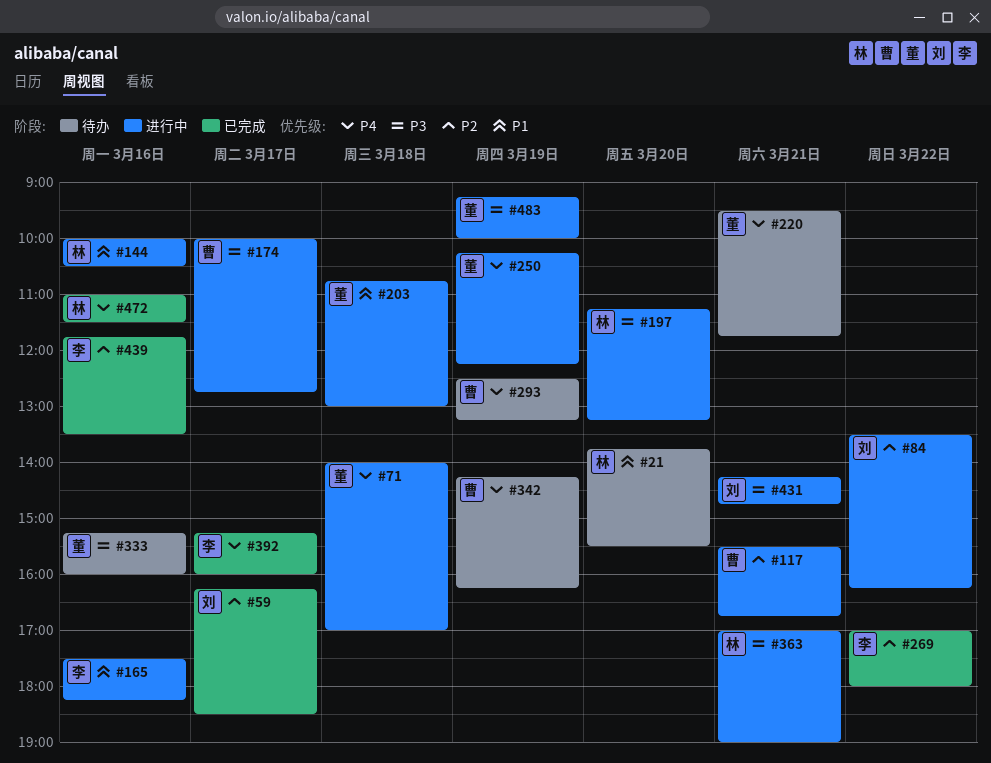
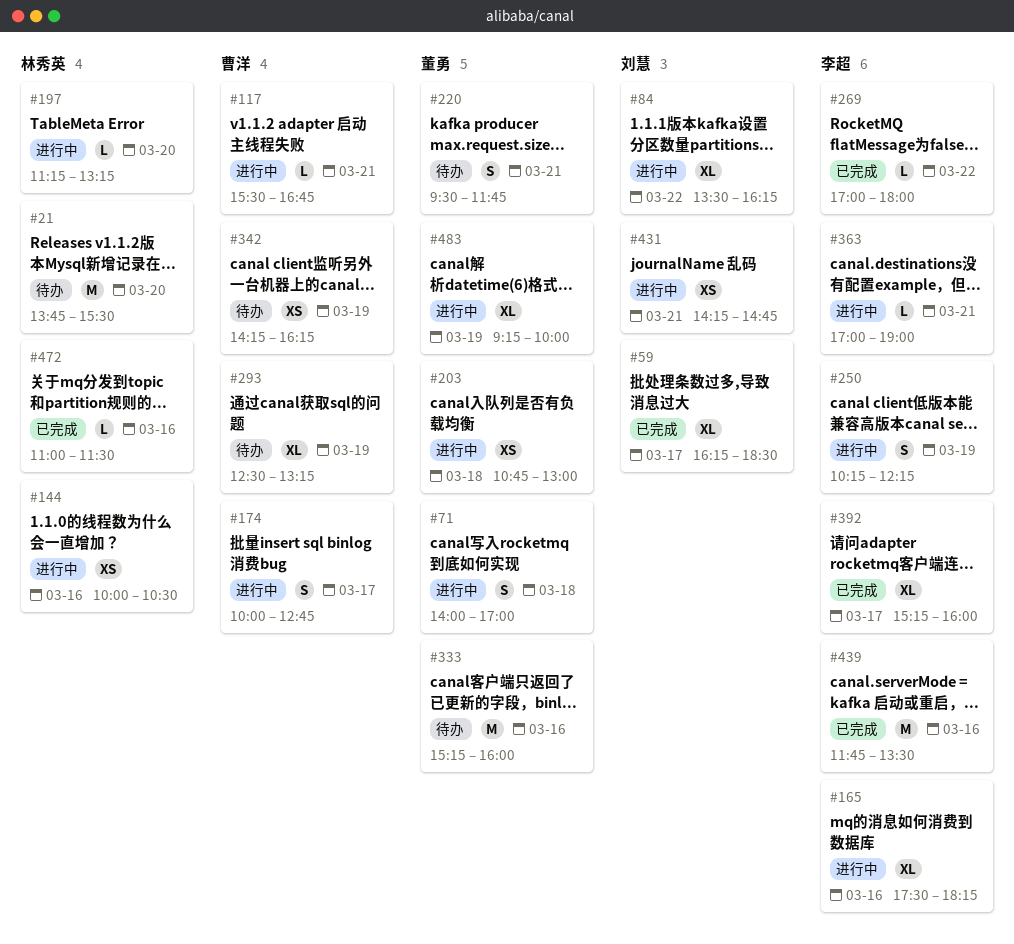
#250, owner: 董勇 -> 李超
#363, owner: 林秀英 -> 李超

